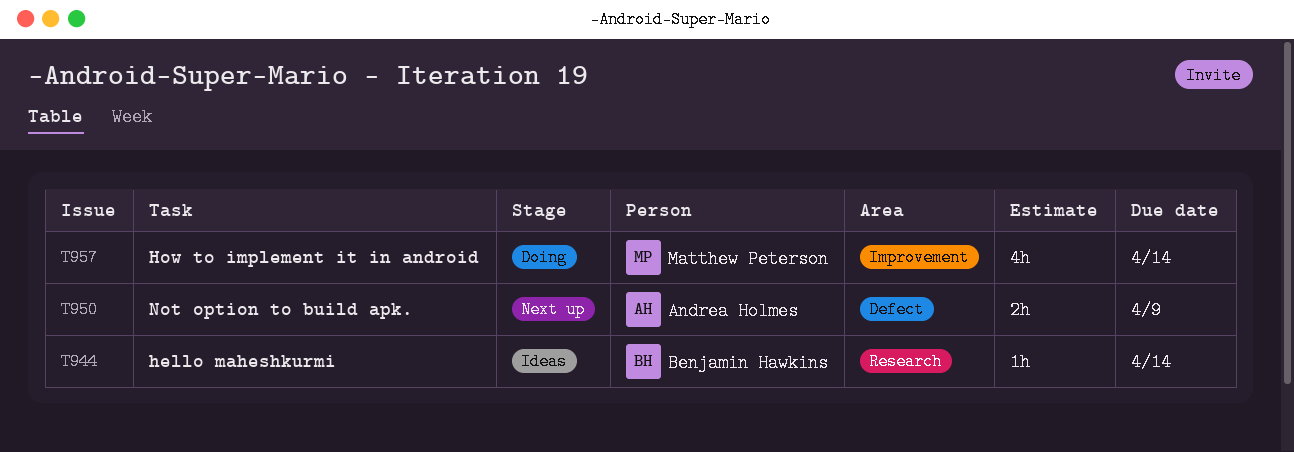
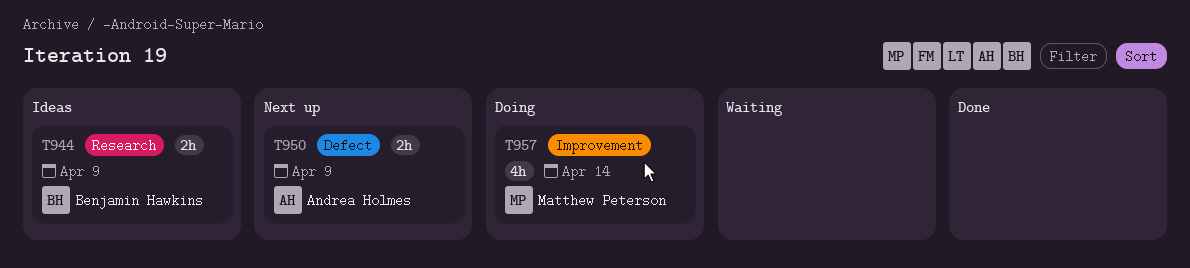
T944, estimate: 1h -> 2h
T944, due: Apr 14 -> Apr 9

